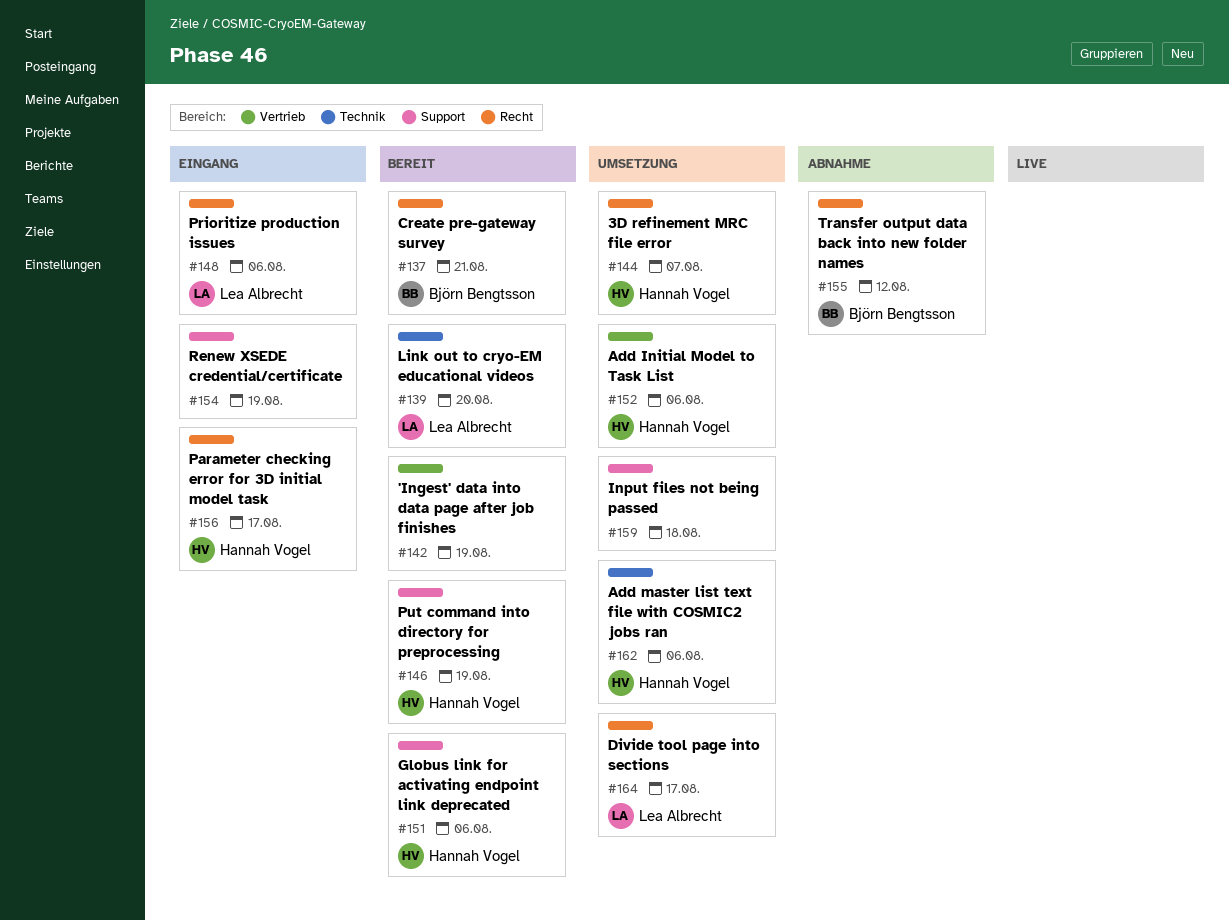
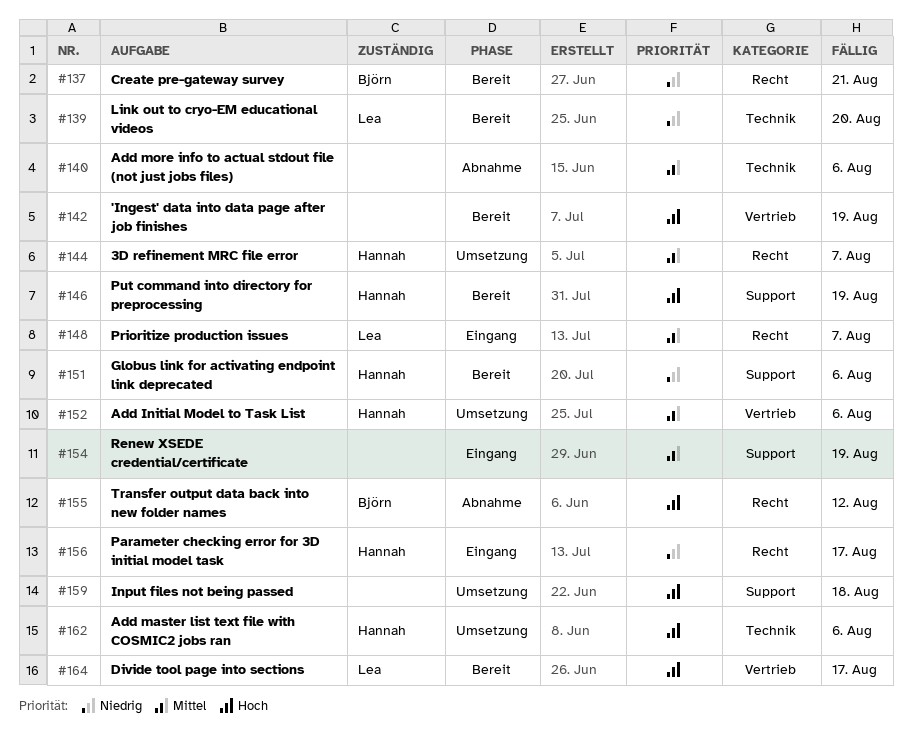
#140: none -> present
#148, due: Aug 6 -> Aug 7
#164, status: Umsetzung -> Bereit
#164, label: Recht -> Vertrieb

